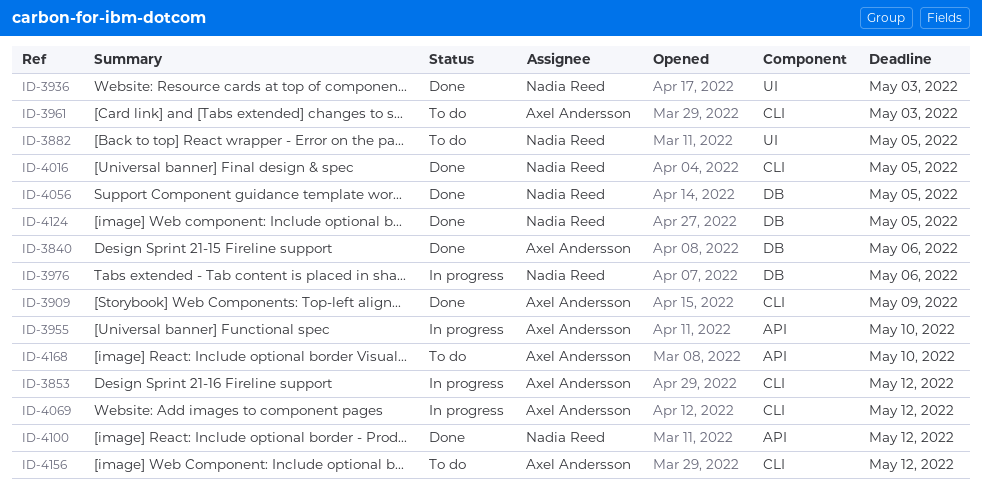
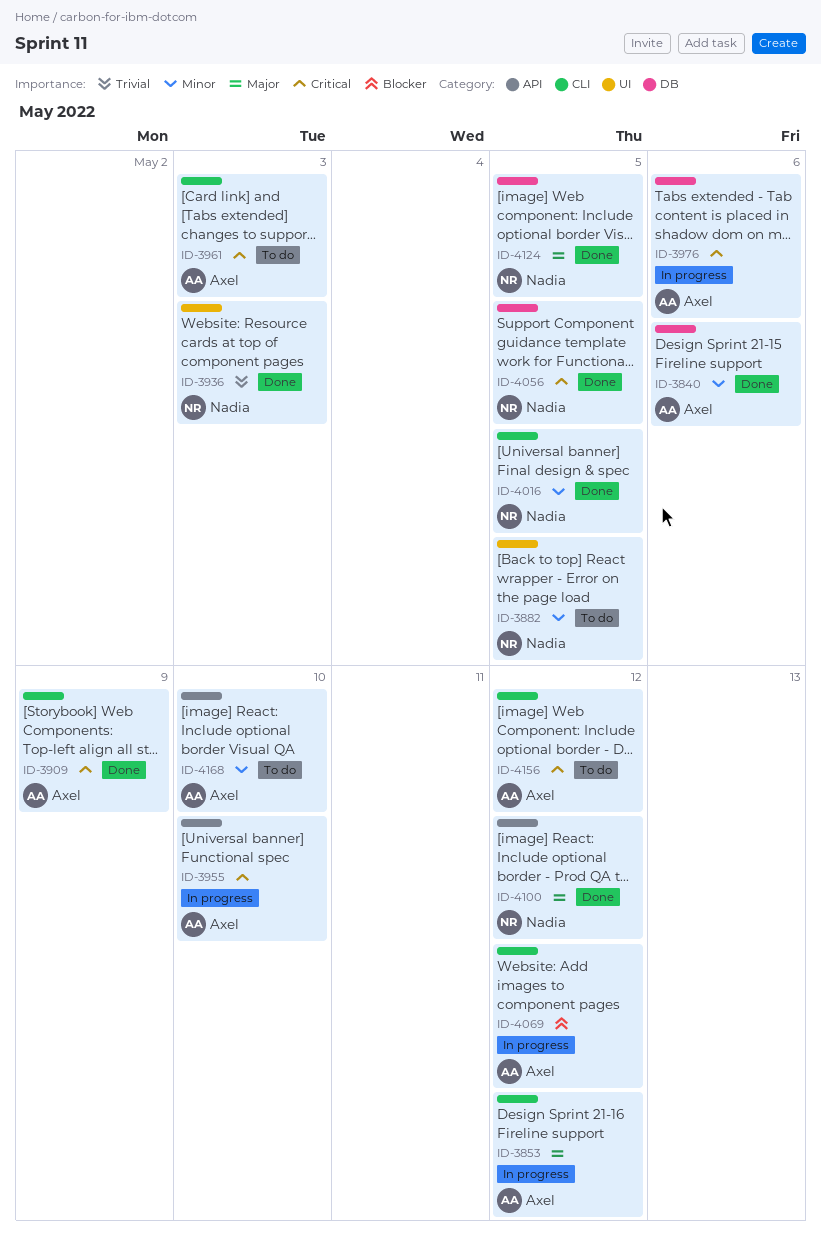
ID-3976, owner: Nadia Reed -> Axel Andersson

